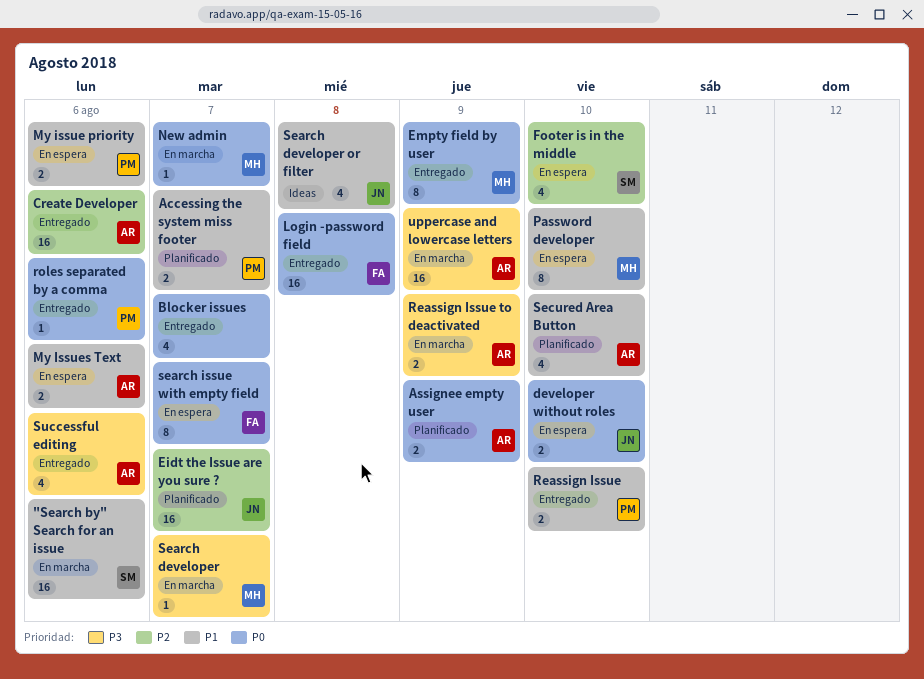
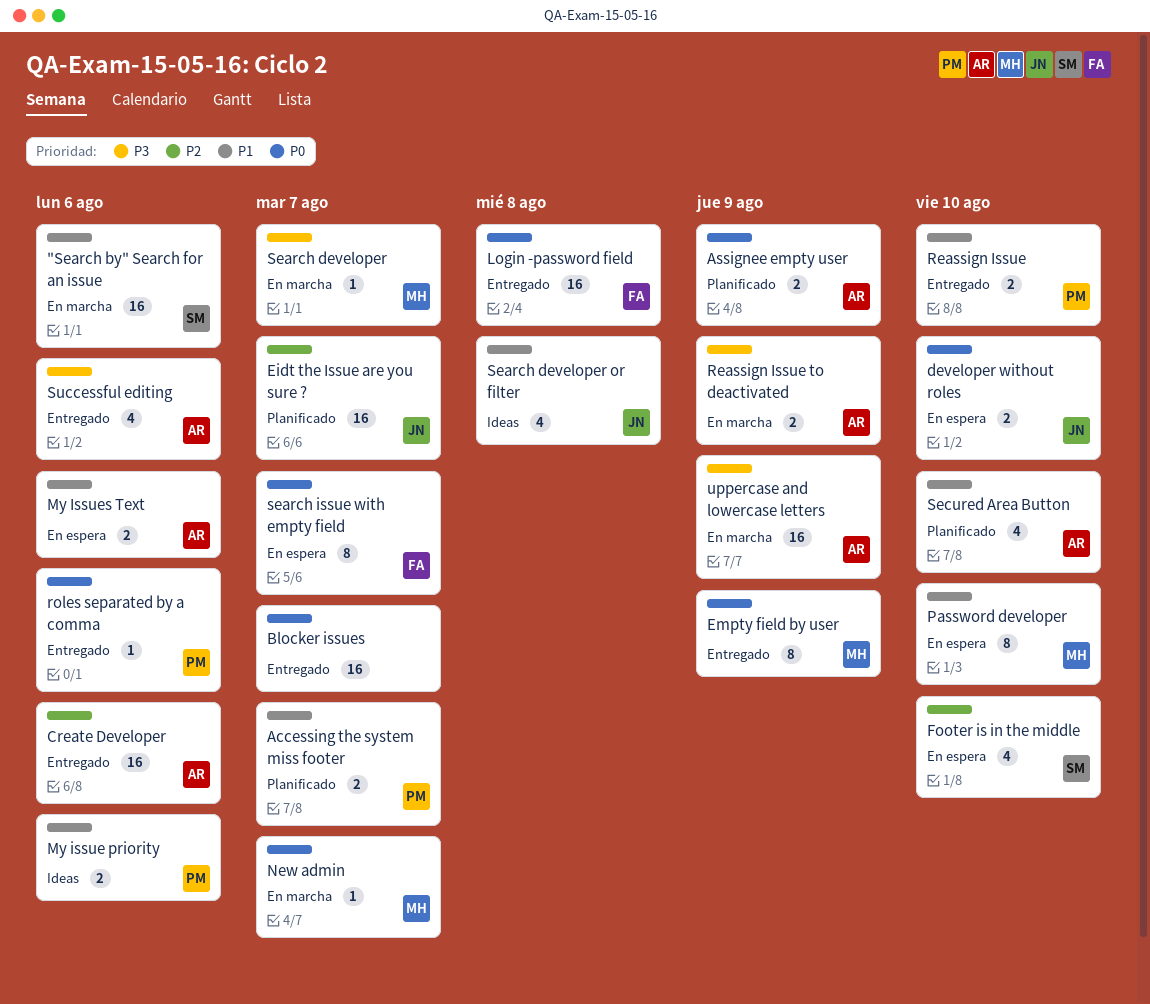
Blocker issues, estimate: 4 -> 16
My issue priority, status: En espera -> Ideas

